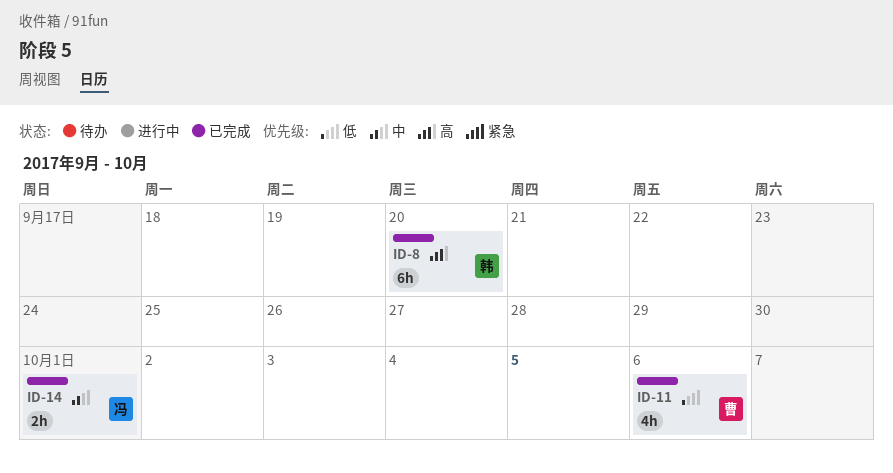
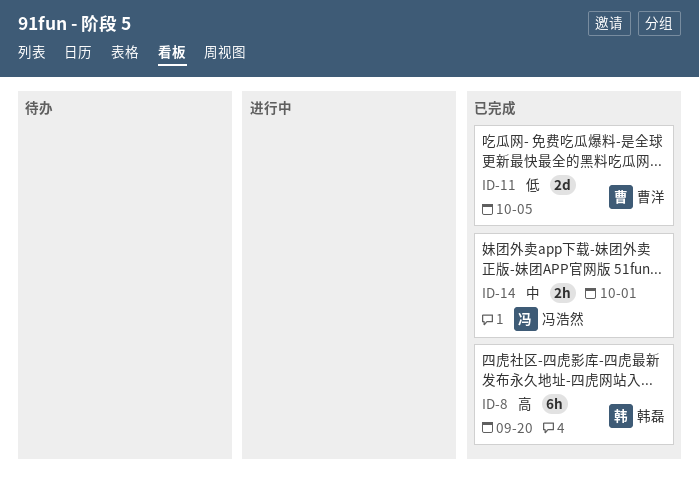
ID-11, estimate: 4h -> 2d
ID-11, due: Oct 6 -> Oct 5

